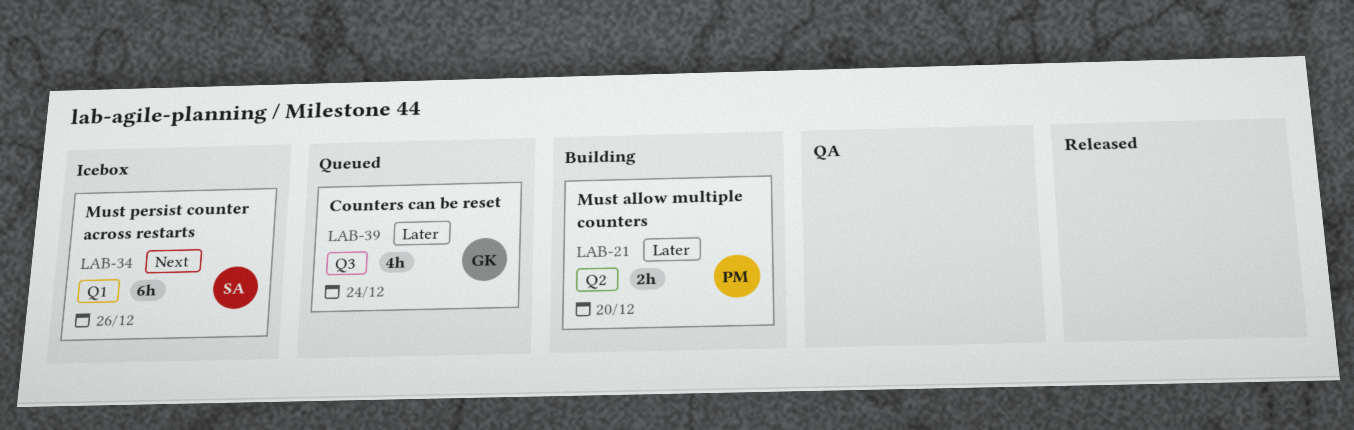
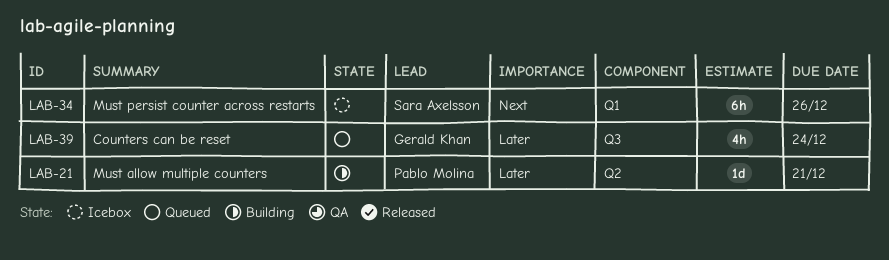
LAB-21, estimate: 2h -> 1d
LAB-21, due: Dec 20 -> Dec 21

